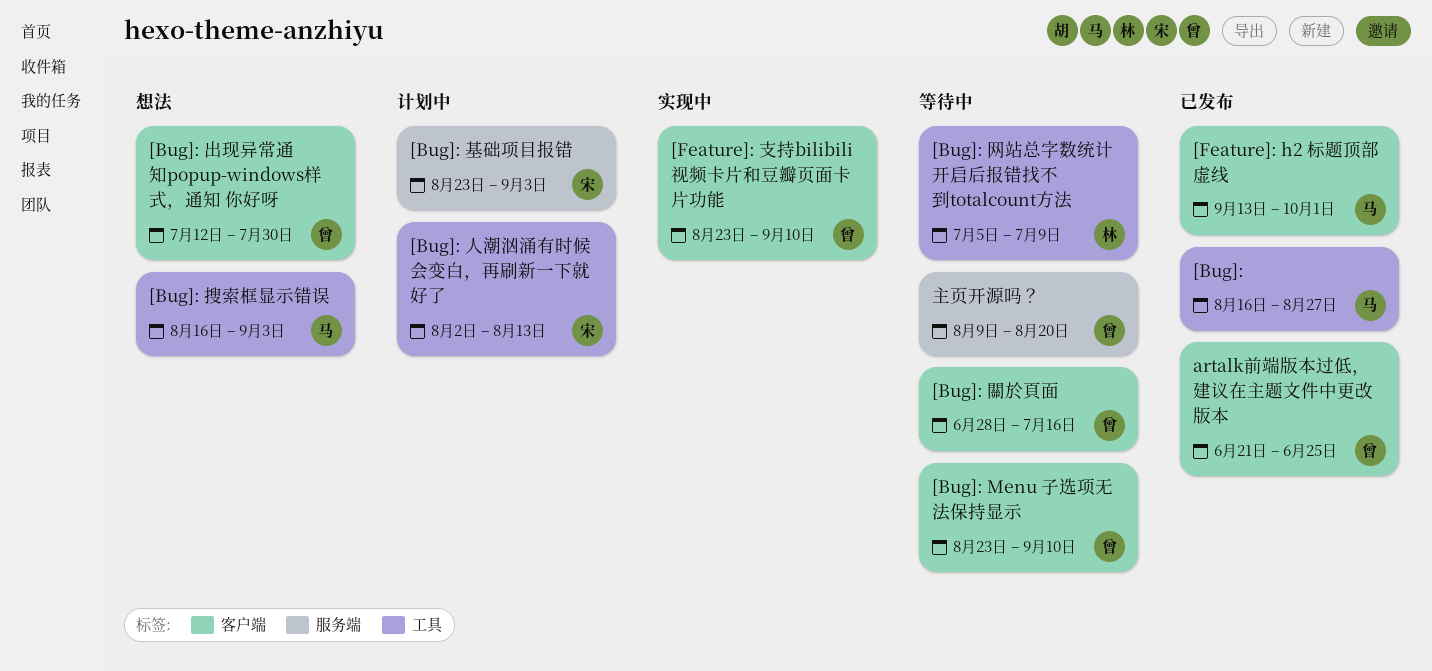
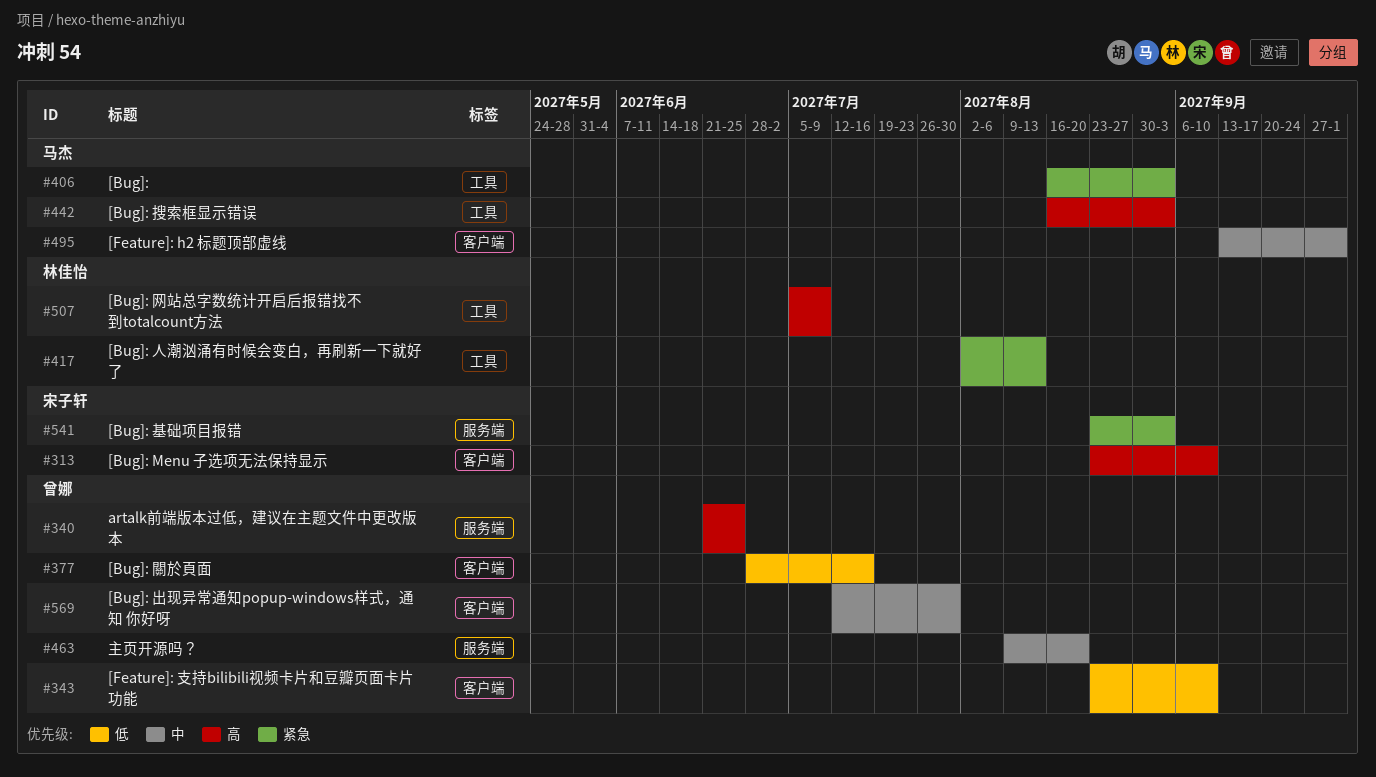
[Bug]:, due: Aug 27 -> Sep 3
[Bug]: Menu 子选项无法保持显示, owner: 曾娜 -> 宋子轩
[Bug]: 人潮汹涌有时候会变白，再刷新一下就好了, owner: 宋子轩 -> 林佳怡
artalk前端版本过低，建议在主题文件中更改版本, label: 客户端 -> 服务端

